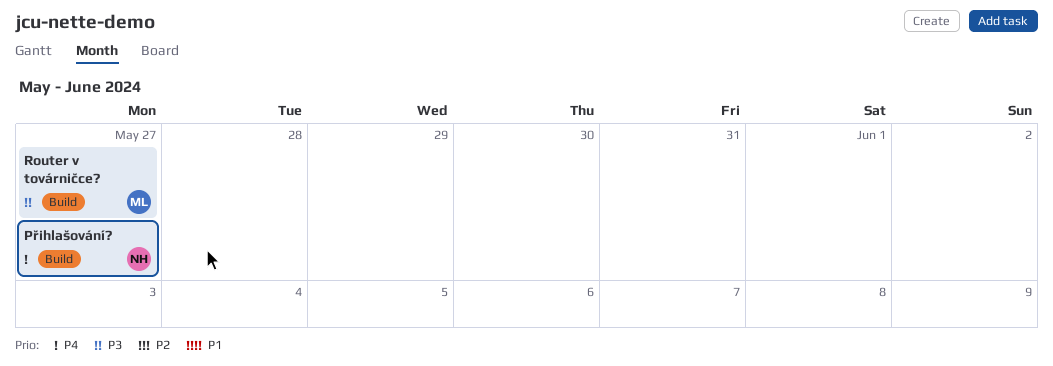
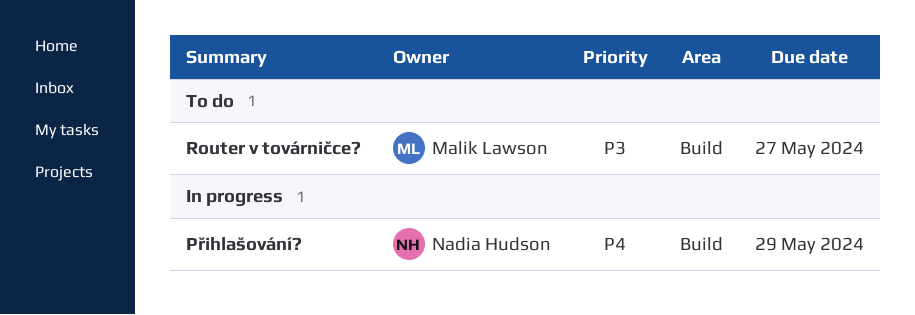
Přihlašování?, due: May 27 -> May 29

